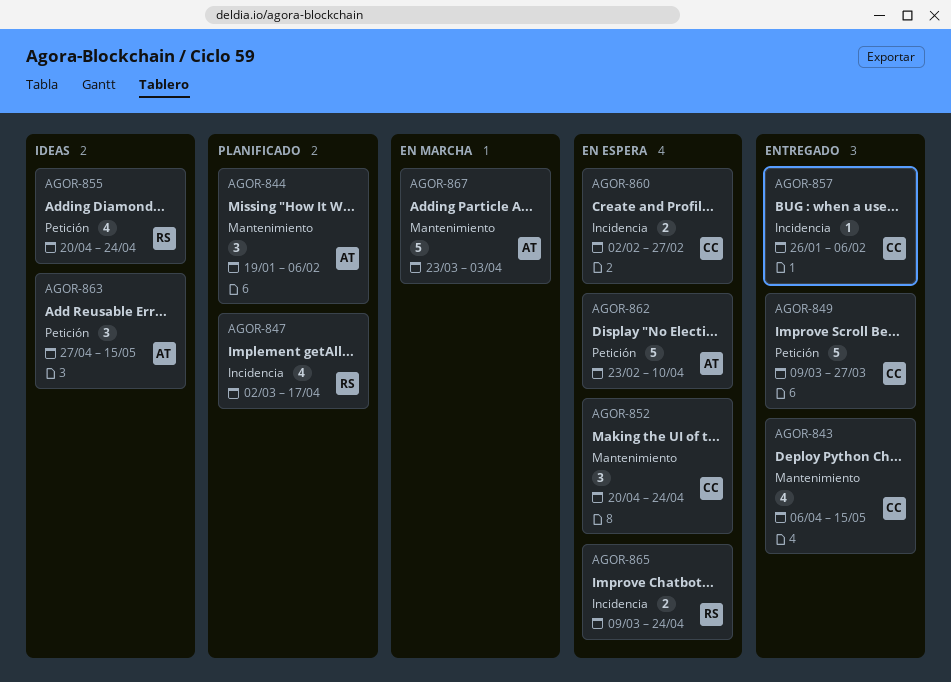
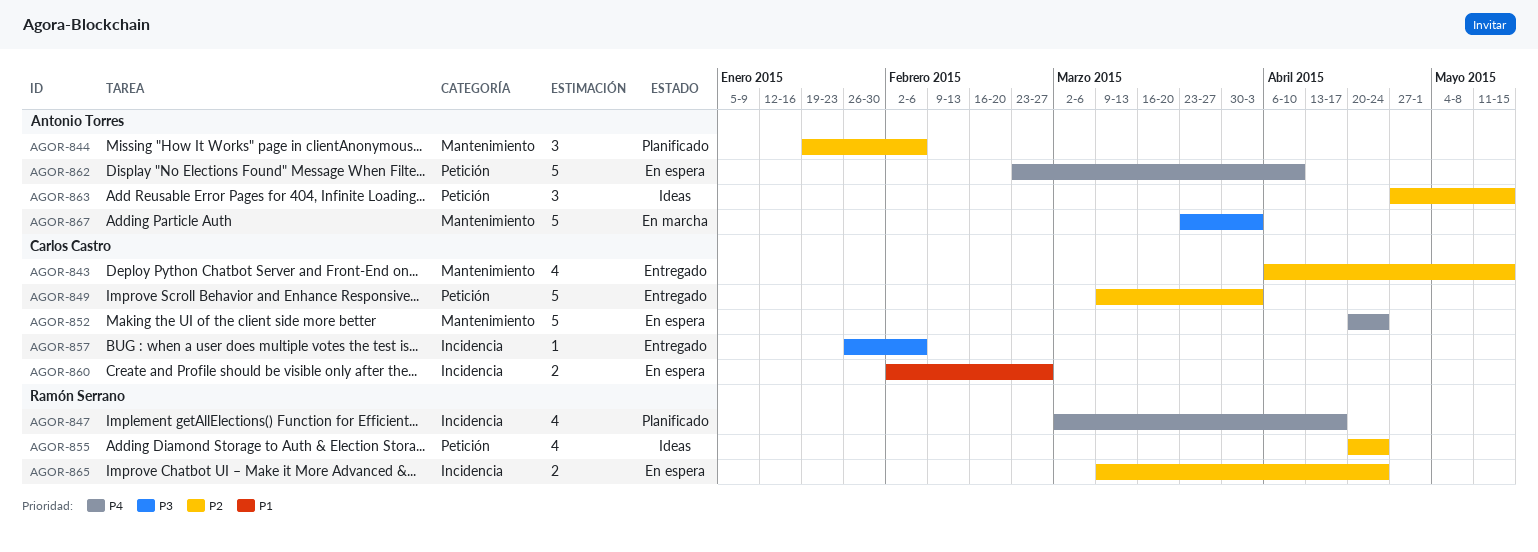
AGOR-849, due: Mar 27 -> Apr 3
AGOR-852, estimate: 3 -> 5

